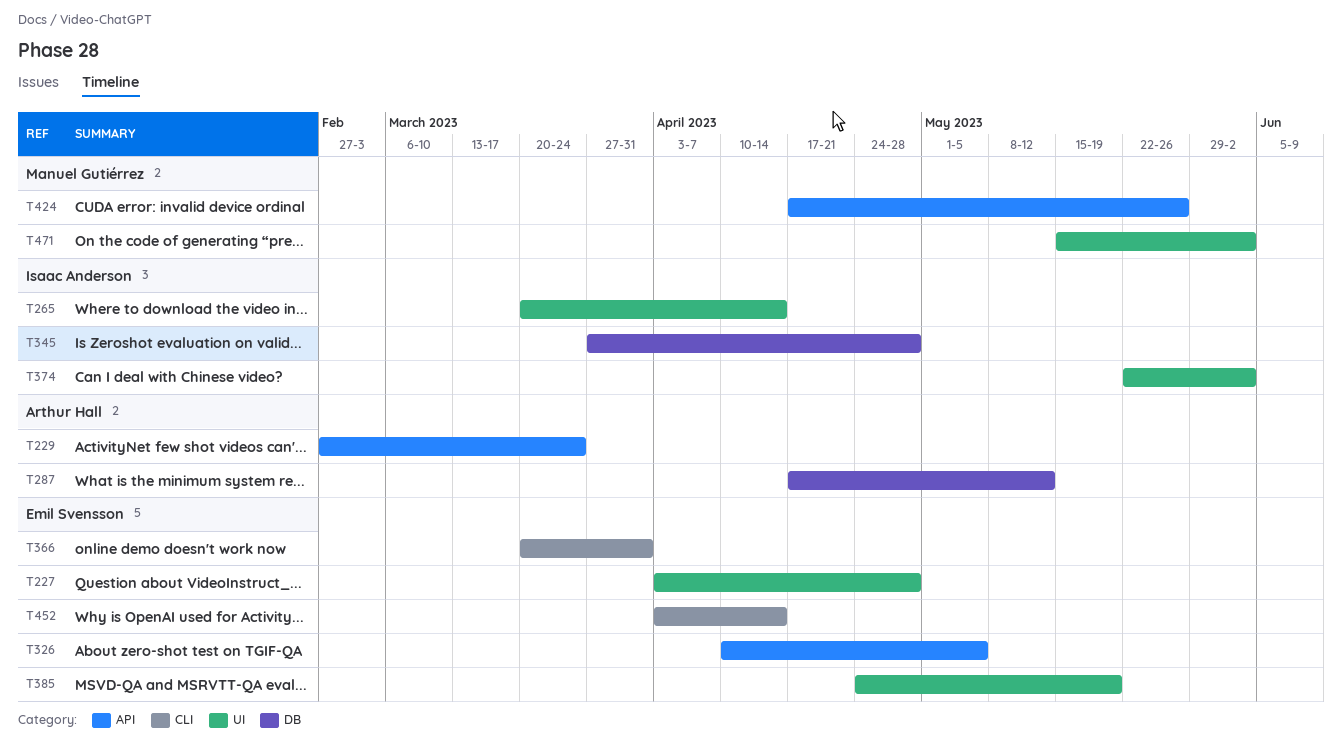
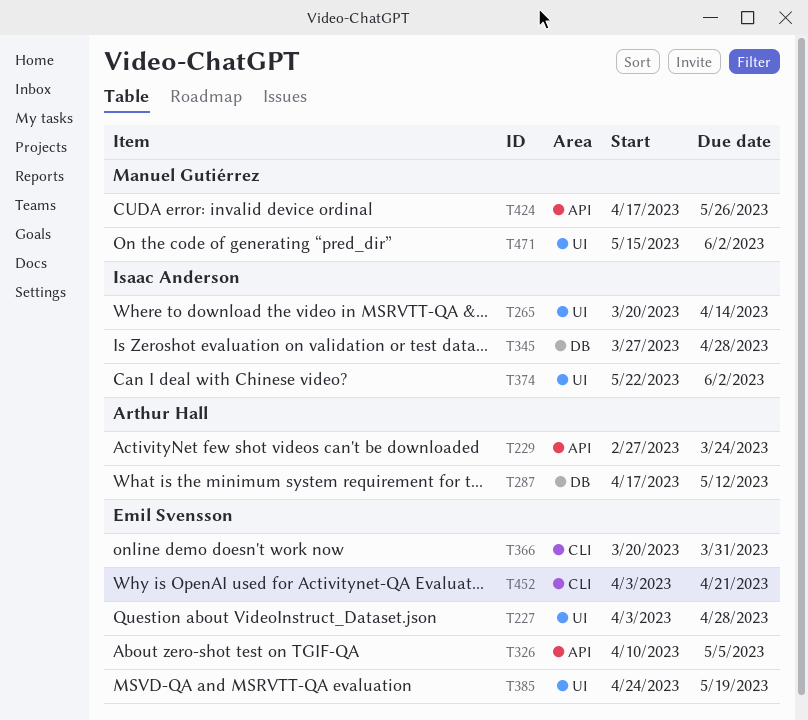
T452, due: Apr 14 -> Apr 21

